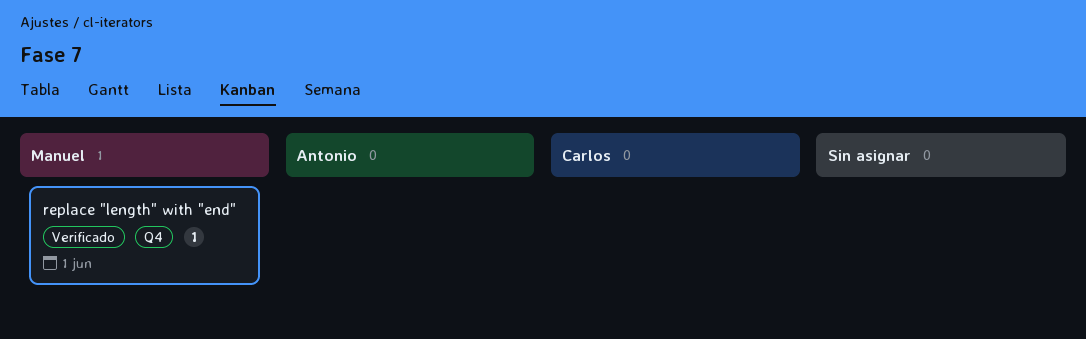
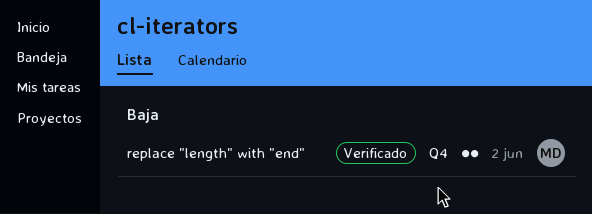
replace "length" with "end", estimate: 1 -> 2
replace "length" with "end", due: Jun 1 -> Jun 2

